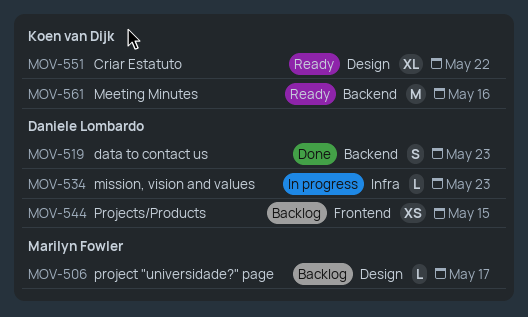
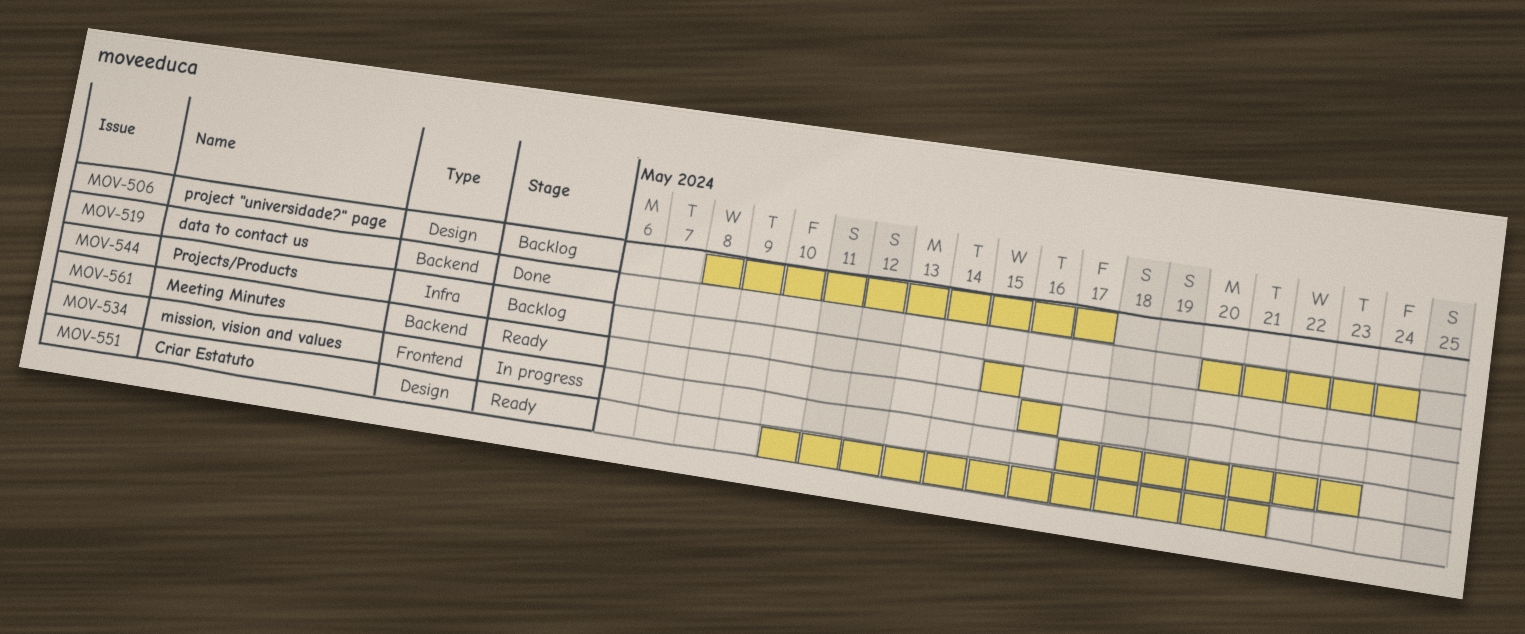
MOV-519, due: May 23 -> May 24
MOV-534, label: Infra -> Frontend
MOV-544, label: Frontend -> Infra
MOV-551, due: May 22 -> May 21

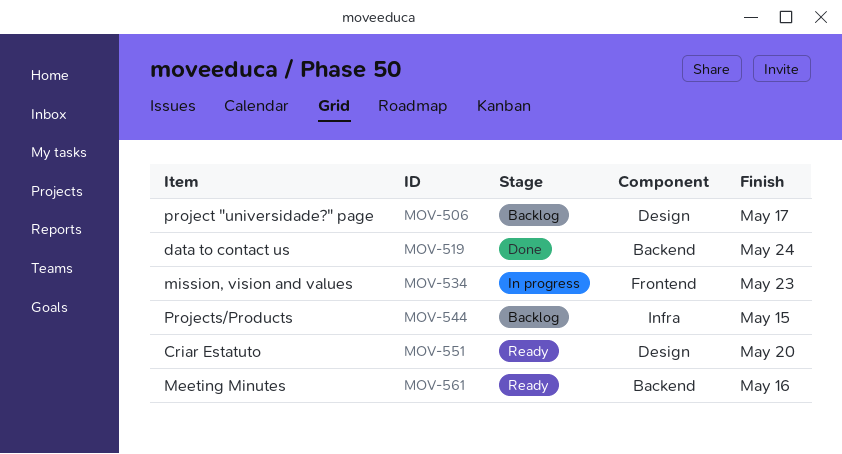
MOV-551, due: May 21 -> May 20

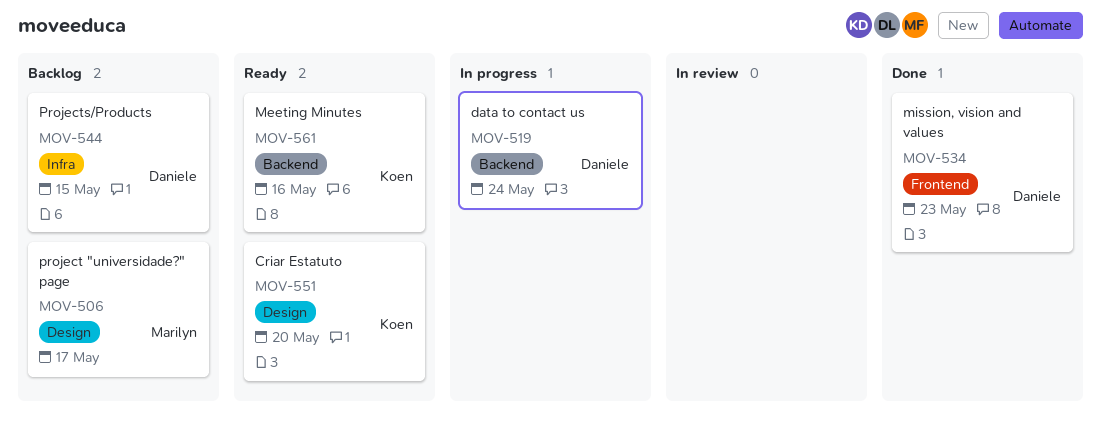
MOV-519, status: Done -> In progress
MOV-534, status: In progress -> Done

